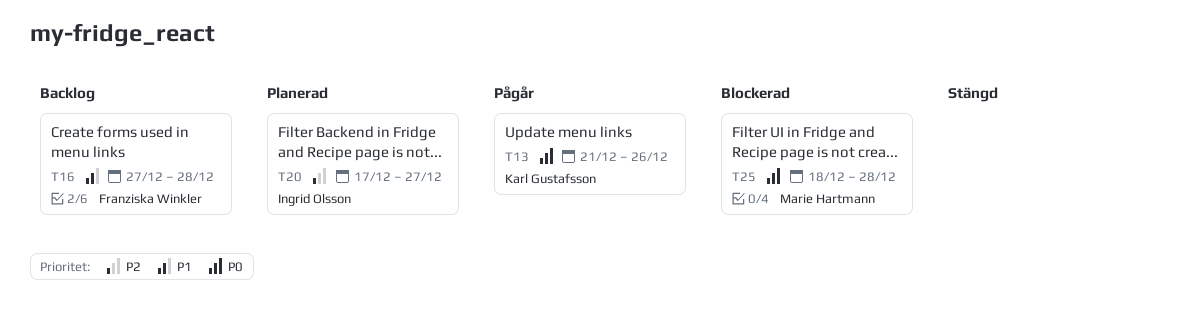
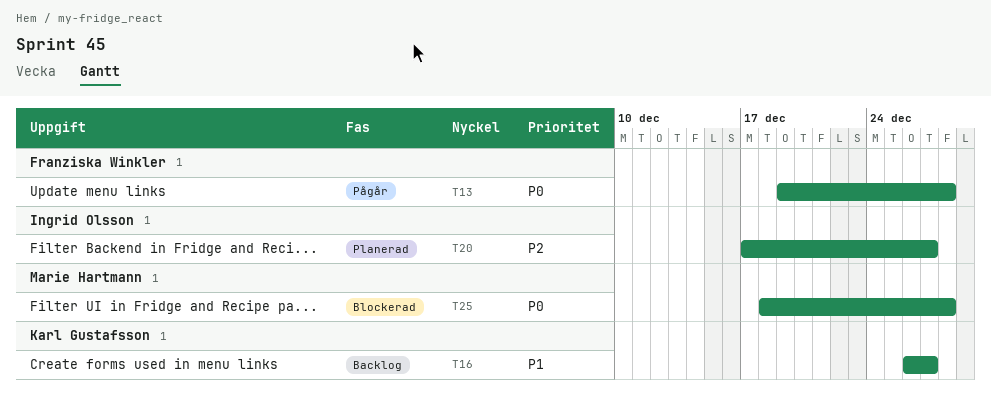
T13, owner: Karl Gustafsson -> Franziska Winkler
T13, start: Dec 21 -> Dec 19
T13, due: Dec 26 -> Dec 28
T16, owner: Franziska Winkler -> Karl Gustafsson
T16, start: Dec 27 -> Dec 26
T16, due: Dec 28 -> Dec 27

